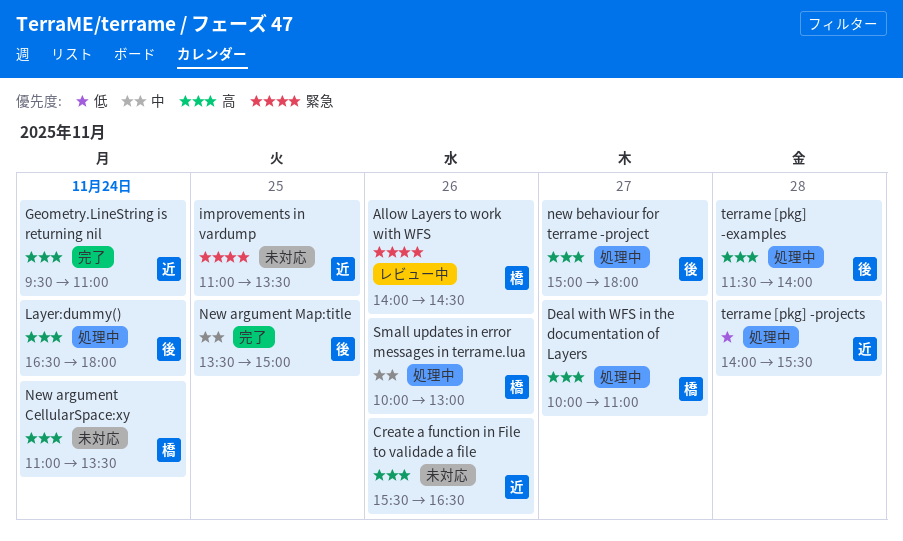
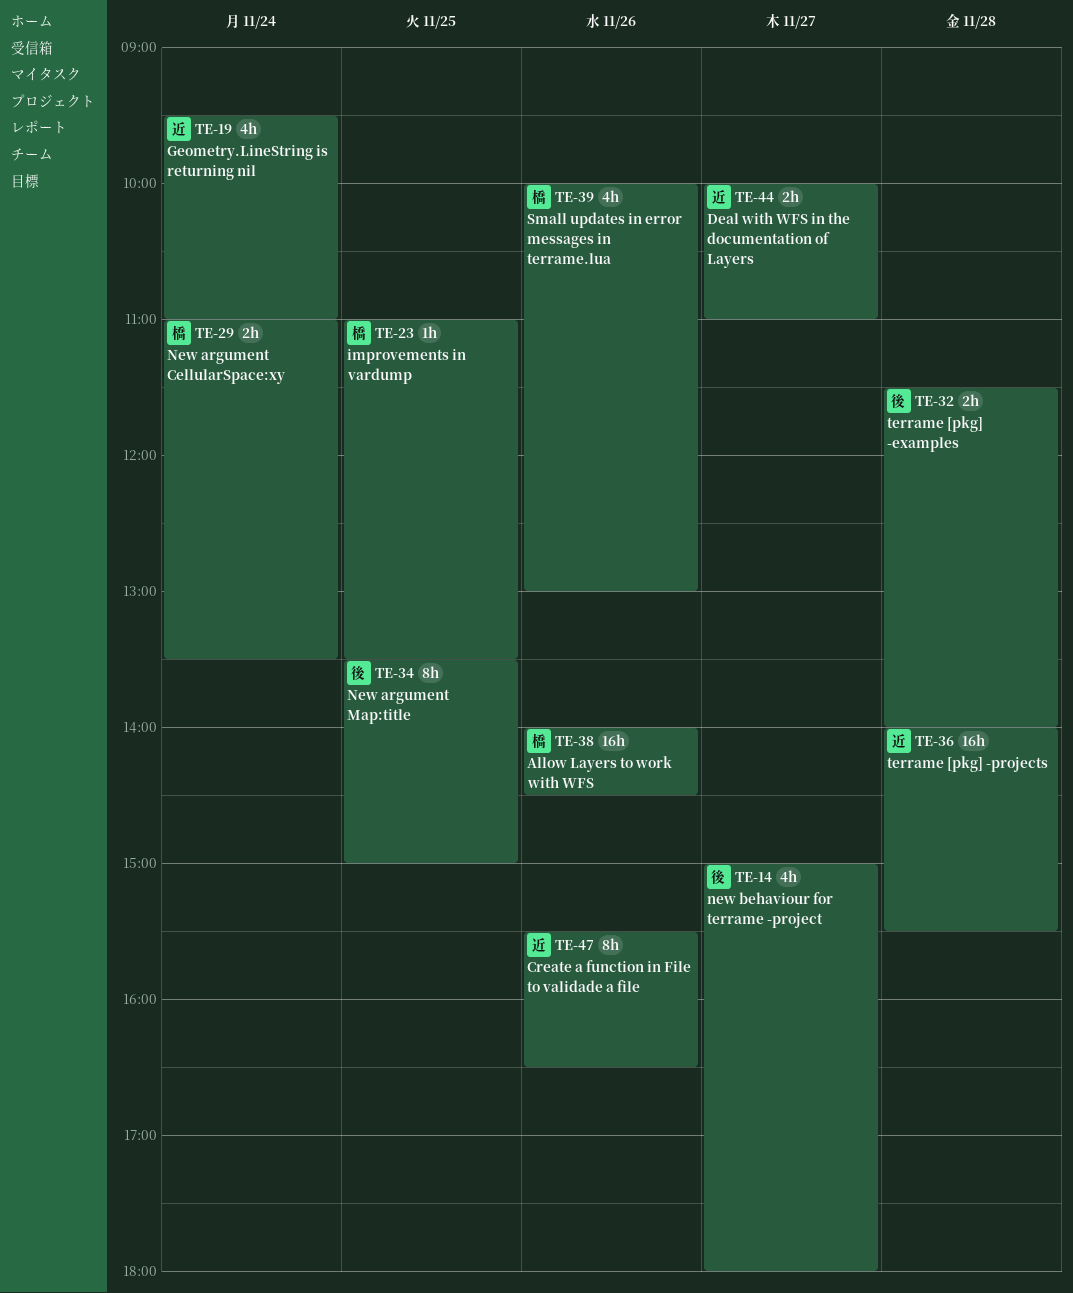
Deal with WFS in the documentation of Layers, owner: 橋 -> 近
improvements in vardump, owner: 近 -> 橋
Layer:dummy(): present -> none

